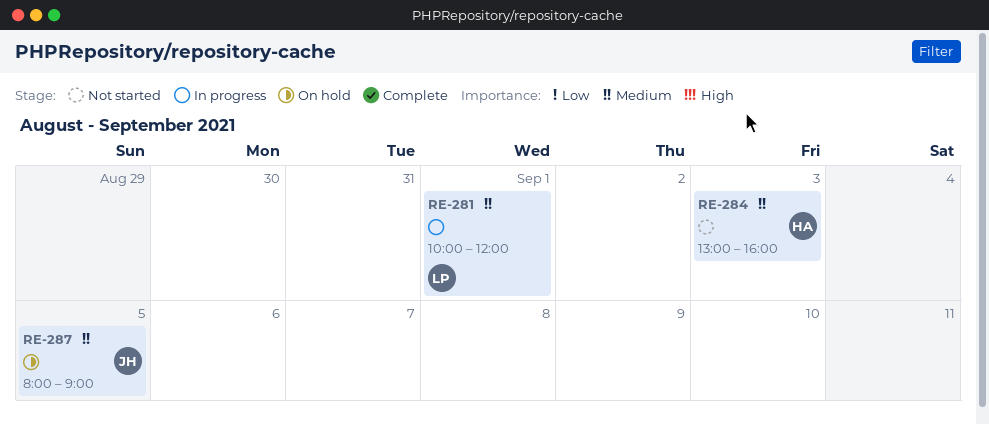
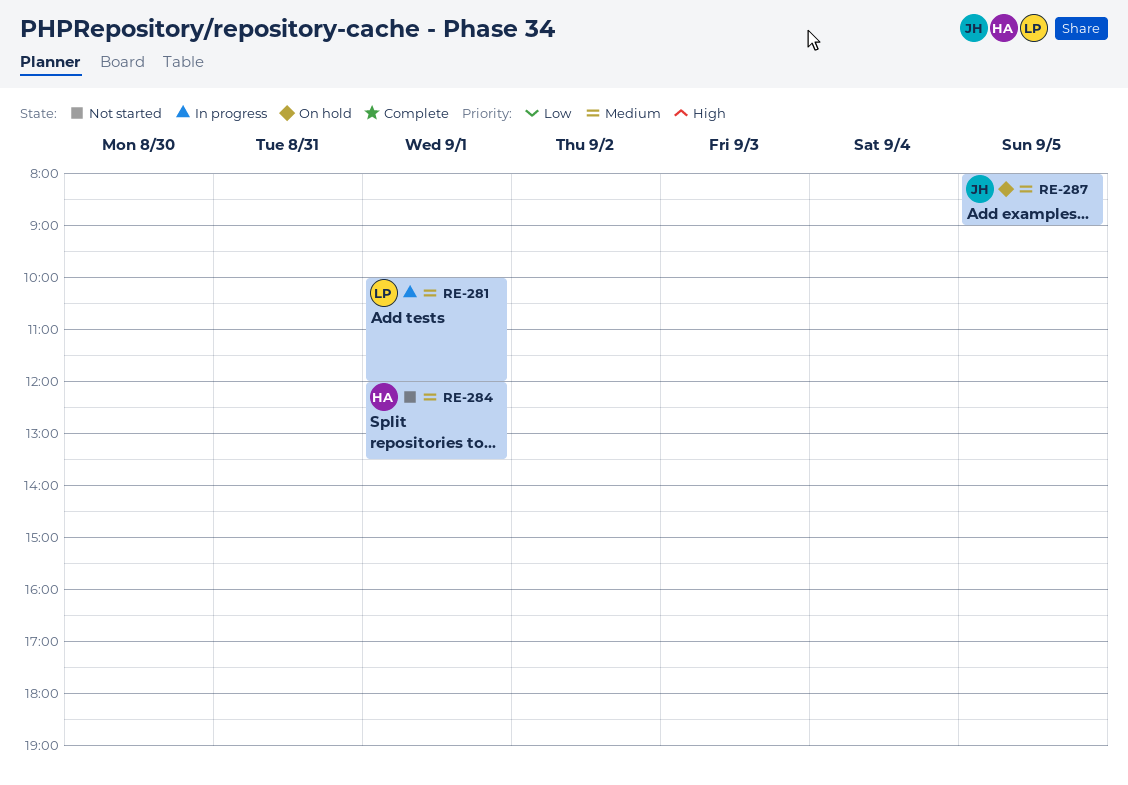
RE-284, day: Sep 3 -> Sep 1
RE-284, begins: 13:00 -> 12:00
RE-284, ends: 16:00 -> 13:30

